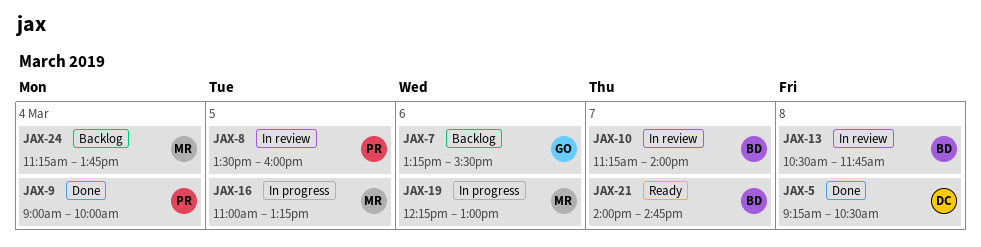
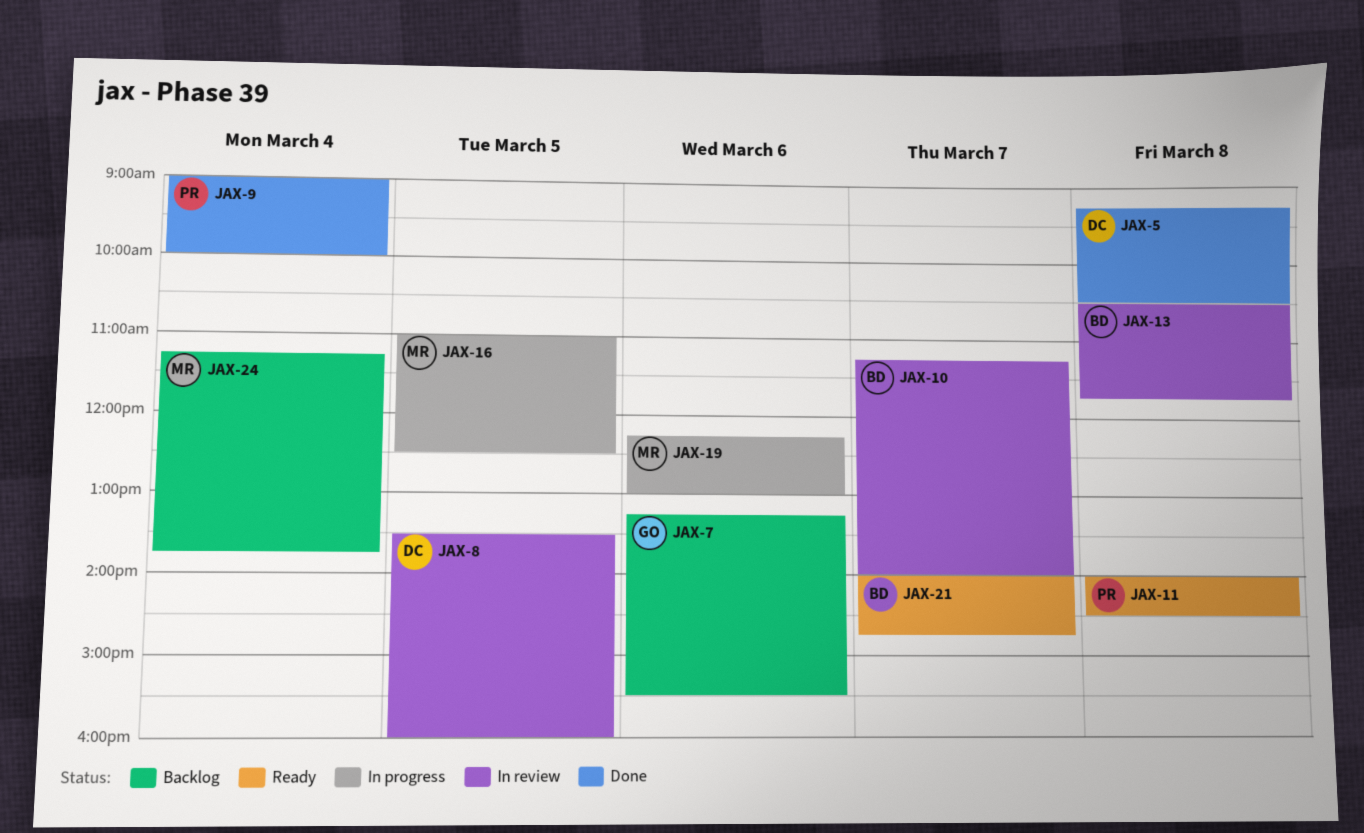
JAX-8, owner: PR -> DC
JAX-11: none -> present
JAX-16, ends: 13:15 -> 12:30

